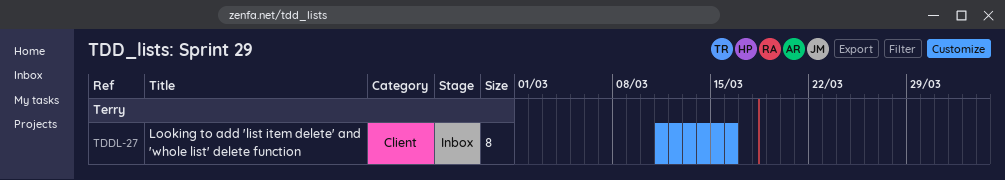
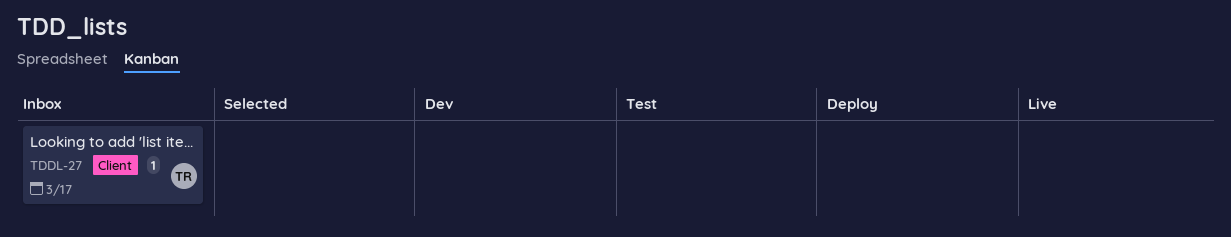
TDDL-27, estimate: 8 -> 1
TDDL-27, due: Mar 16 -> Mar 17

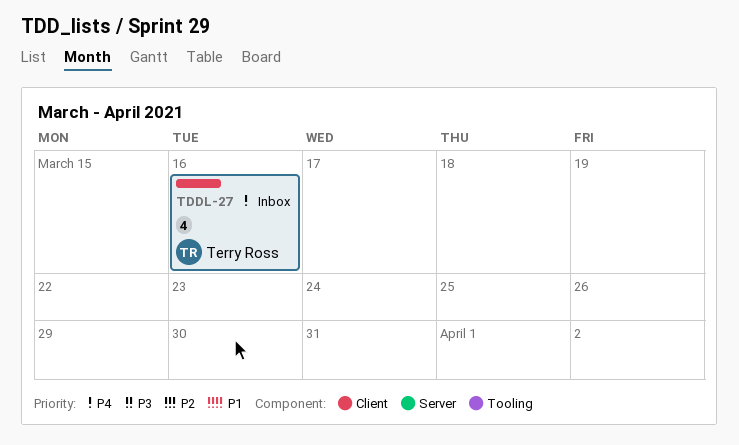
TDDL-27, estimate: 1 -> 4
TDDL-27, due: Mar 17 -> Mar 16

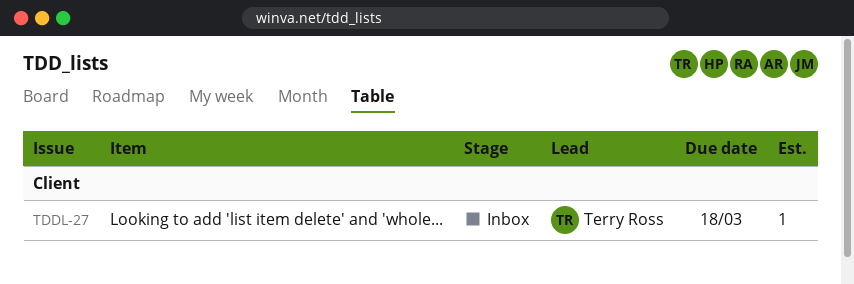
TDDL-27, estimate: 4 -> 1
TDDL-27, due: Mar 16 -> Mar 18

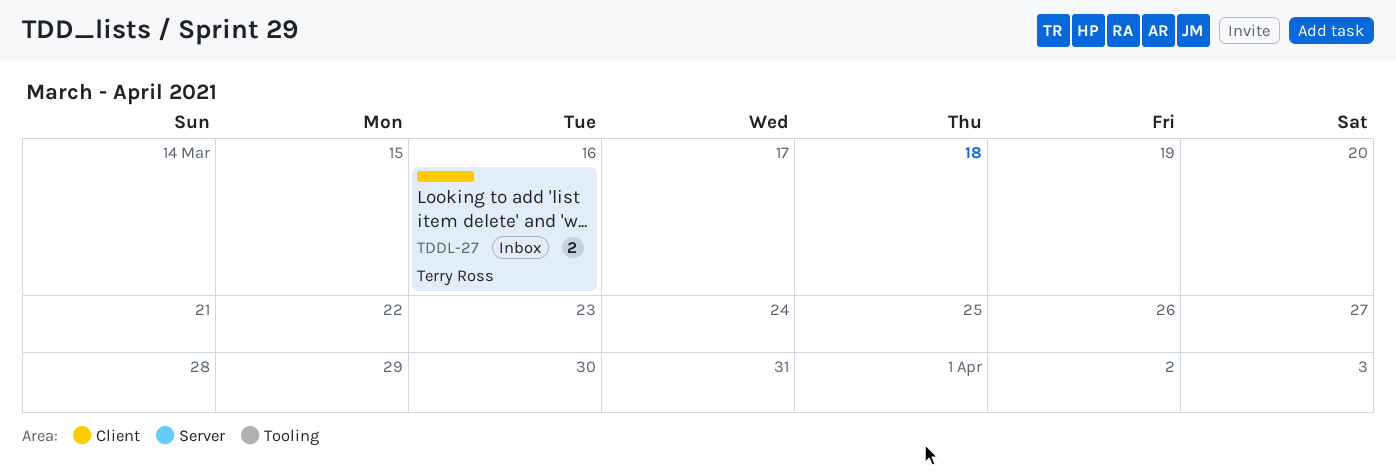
TDDL-27, estimate: 1 -> 2
TDDL-27, due: Mar 18 -> Mar 16

